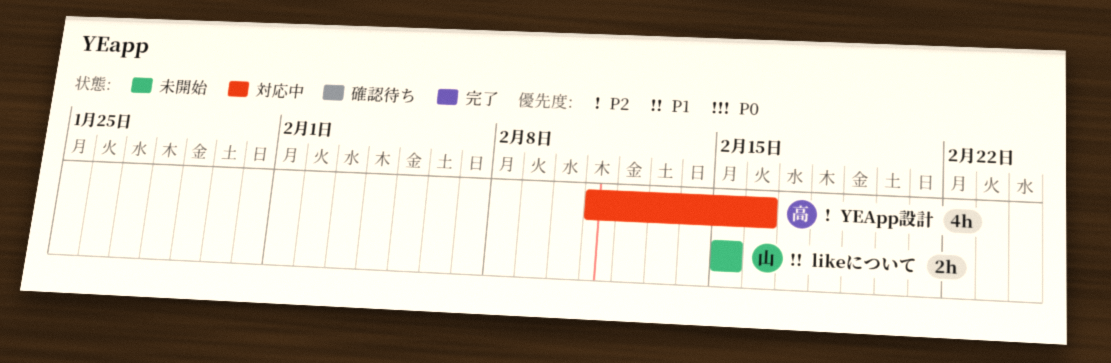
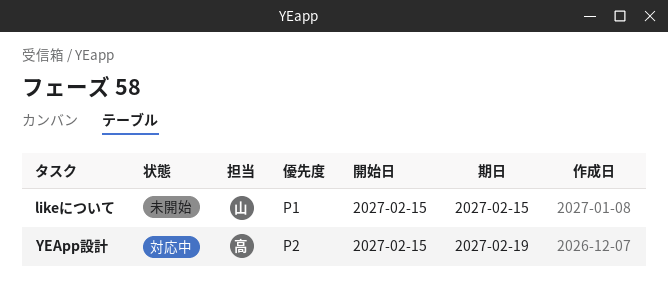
YEApp設計, start: Feb 11 -> Feb 15
YEApp設計, due: Feb 16 -> Feb 19

